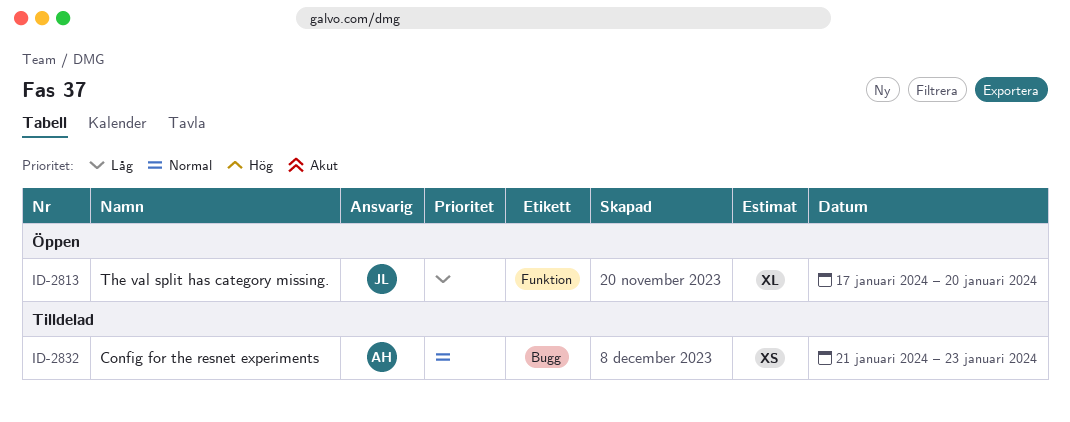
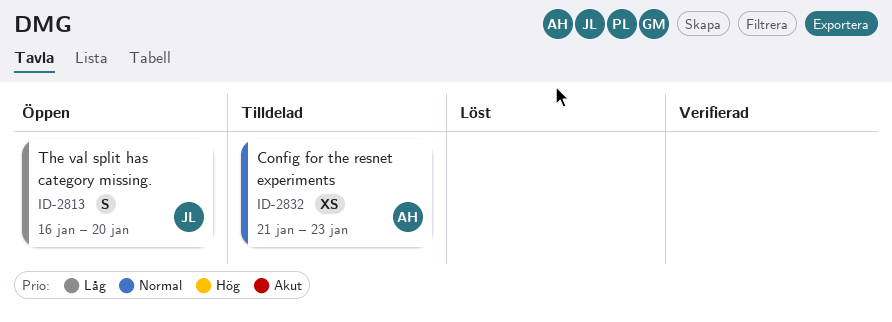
ID-2813, estimate: XL -> S
ID-2813, start: Jan 17 -> Jan 16

